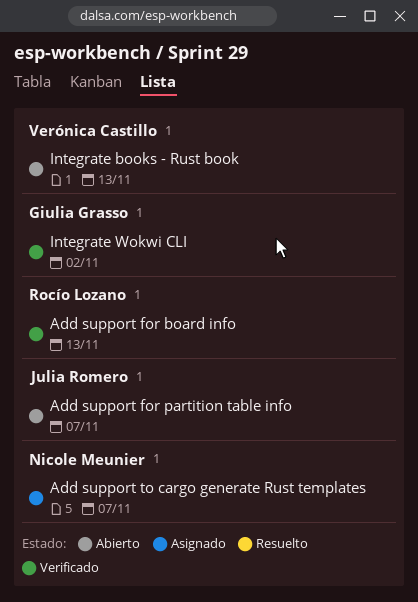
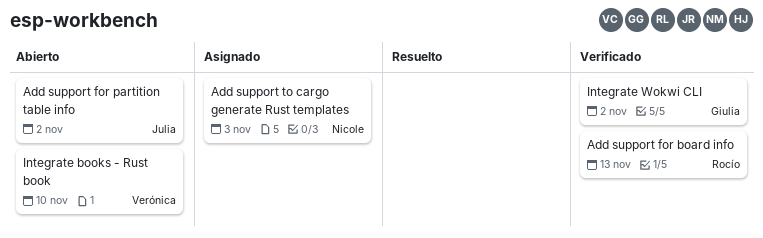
Add support for partition table info, due: Nov 7 -> Nov 2
Add support to cargo generate Rust templates, due: Nov 7 -> Nov 3
Integrate books - Rust book, due: Nov 13 -> Nov 10

